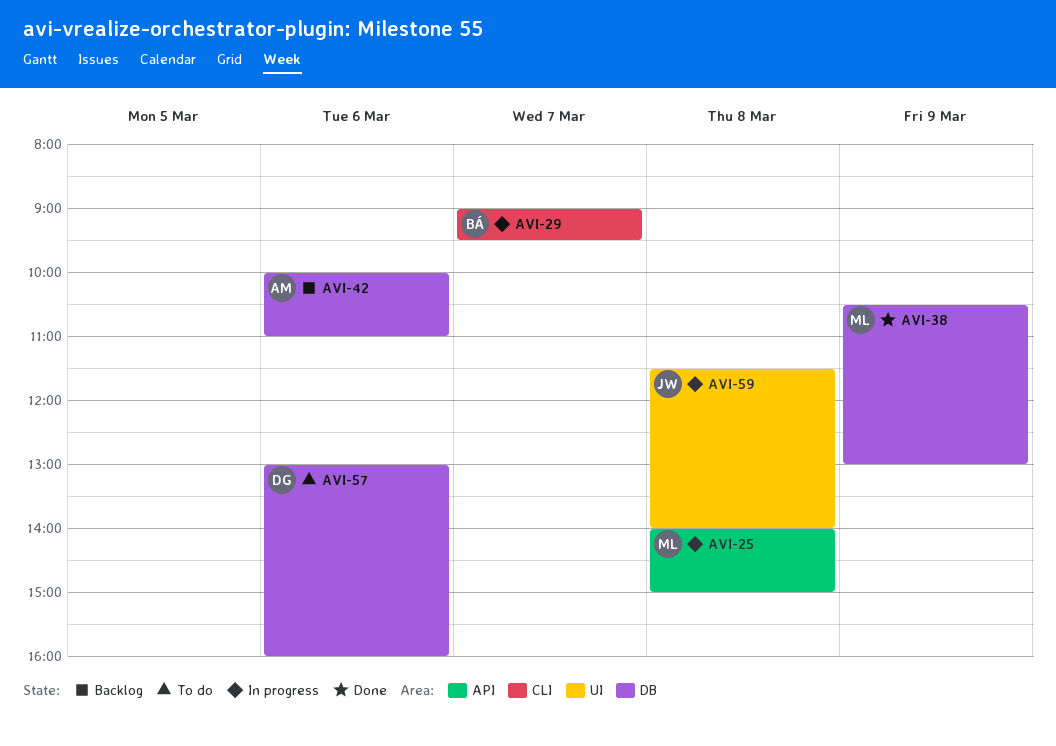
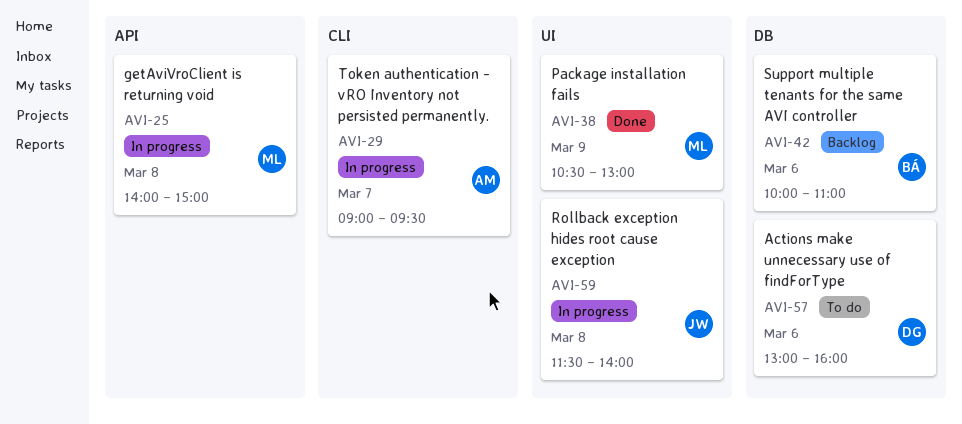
AVI-29, owner: BÁ -> AM
AVI-38, label: DB -> UI
AVI-42, owner: AM -> BÁ

